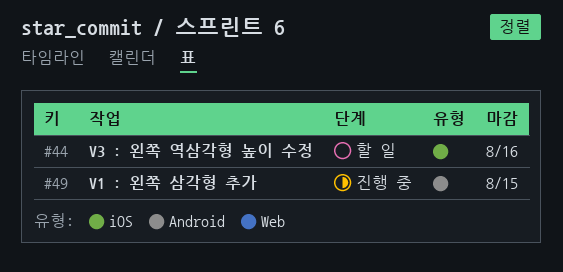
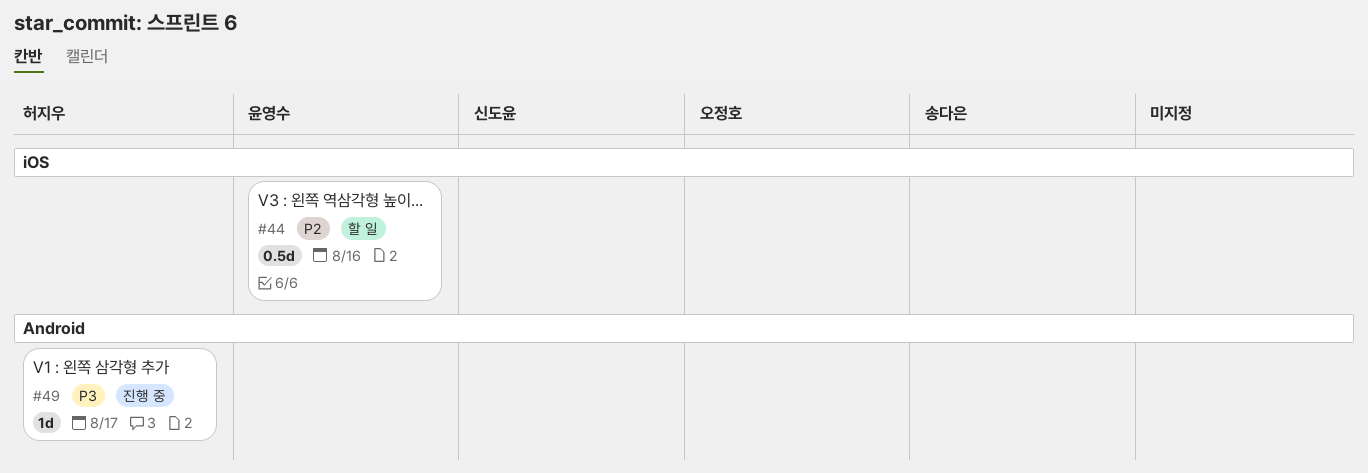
#49, due: Aug 15 -> Aug 17

